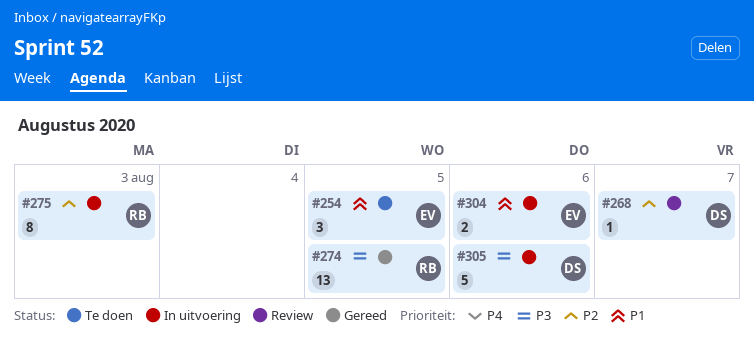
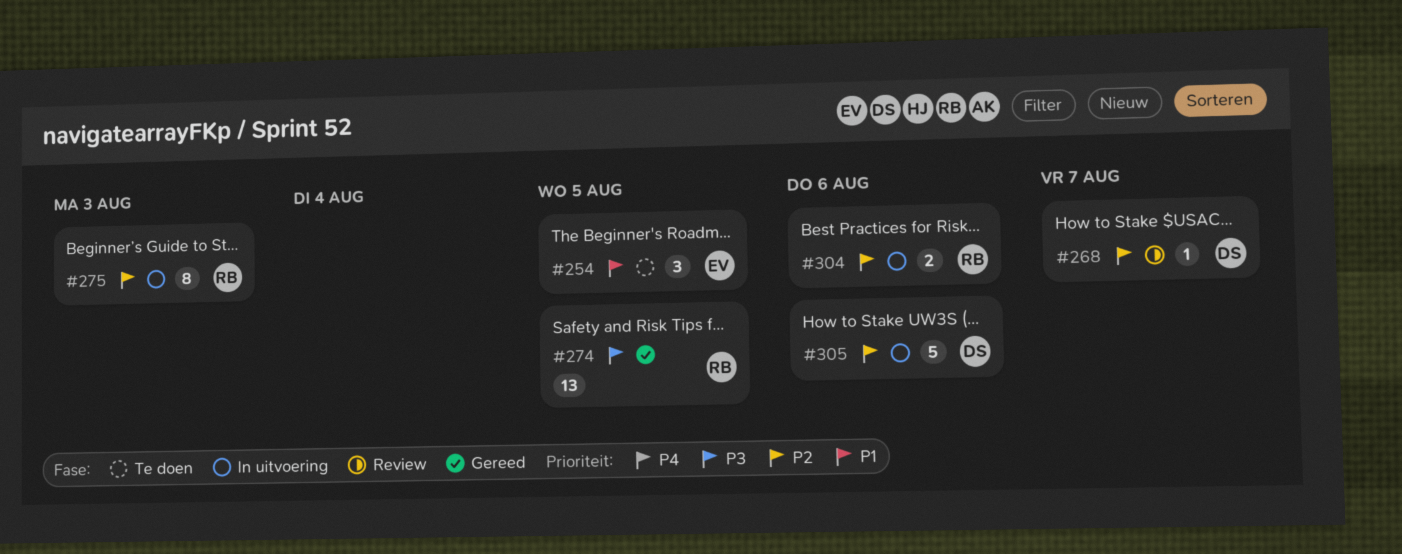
#304, owner: EV -> RB
#304, priority: P1 -> P2
#305, priority: P3 -> P2

